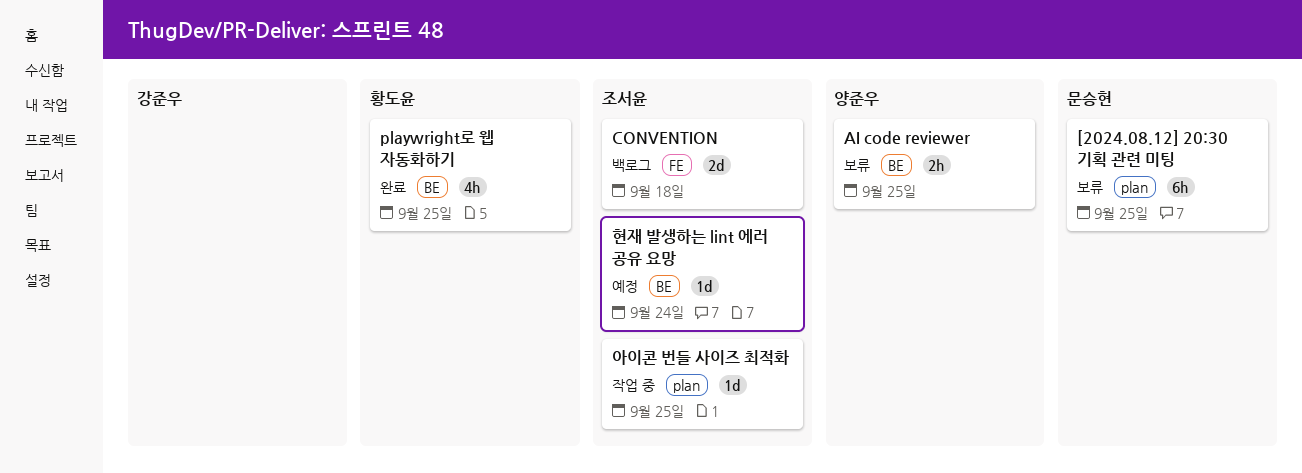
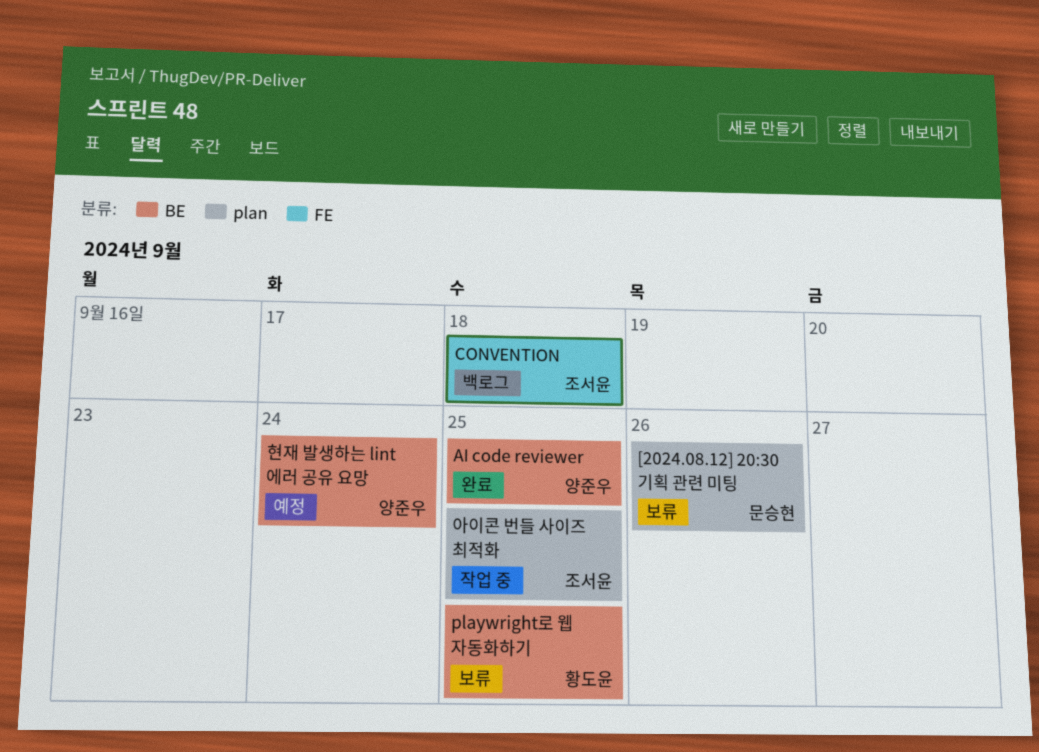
[2024.08.12] 20:30 기획 관련 미팅, due: Sep 25 -> Sep 26
AI code reviewer, status: 보류 -> 완료
playwright로 웹 자동화하기, status: 완료 -> 보류
현재 발생하는 lint 에러 공유 요망, owner: 조서윤 -> 양준우

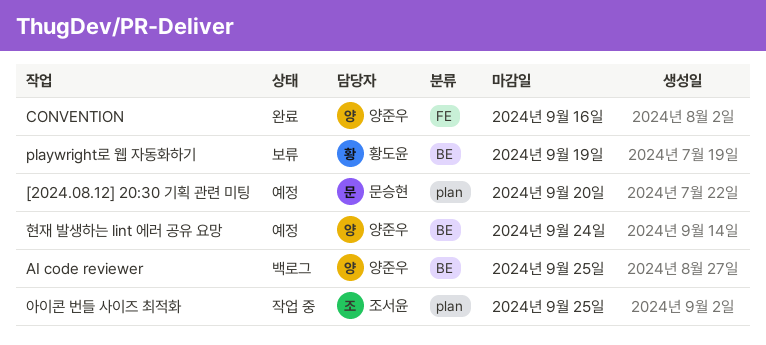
[2024.08.12] 20:30 기획 관련 미팅, status: 보류 -> 예정
[2024.08.12] 20:30 기획 관련 미팅, due: Sep 26 -> Sep 20
AI code reviewer, status: 완료 -> 백로그
CONVENTION, status: 백로그 -> 완료
CONVENTION, owner: 조서윤 -> 양준우
CONVENTION, due: Sep 18 -> Sep 16
playwright로 웹 자동화하기, due: Sep 25 -> Sep 19

